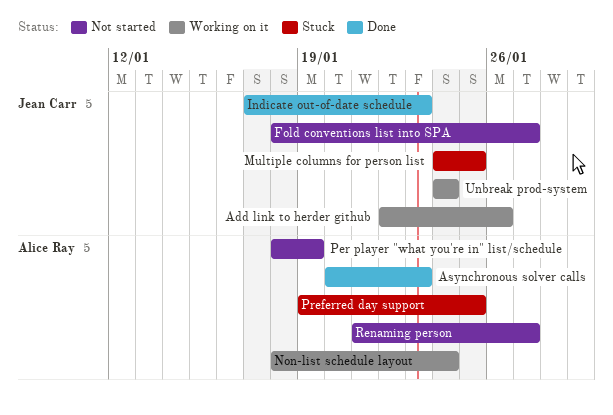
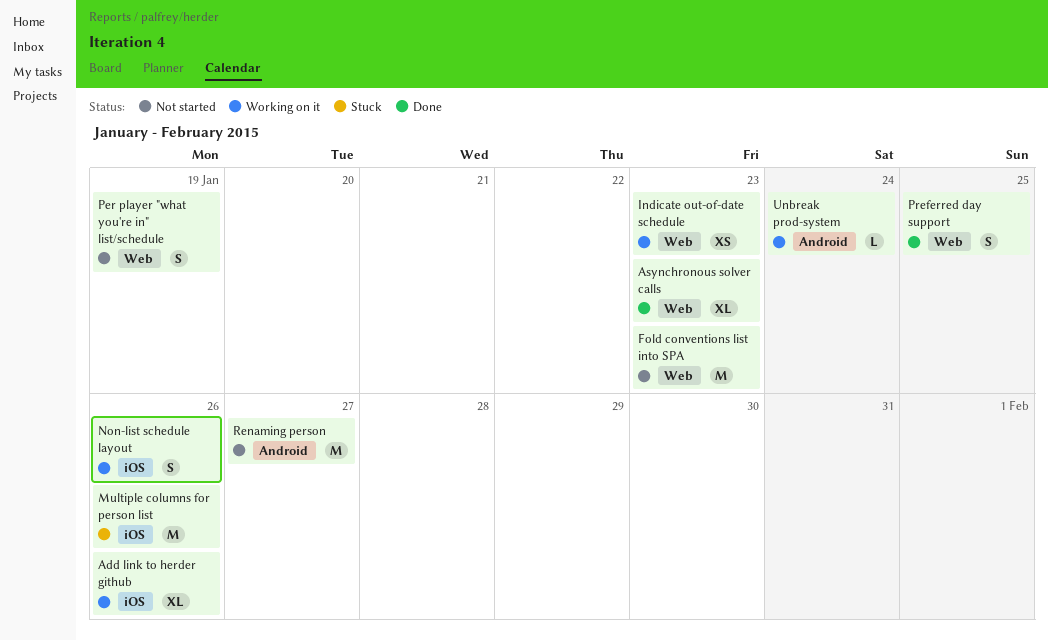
Fold conventions list into SPA, due: Jan 27 -> Jan 23
Indicate out-of-date schedule, status: Done -> Working on it
Multiple columns for person list, due: Jan 25 -> Jan 26
Non-list schedule layout, due: Jan 24 -> Jan 26
Preferred day support, status: Stuck -> Done

